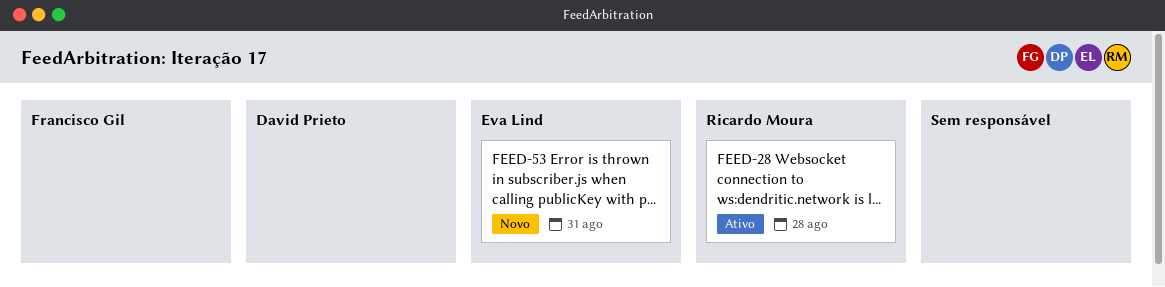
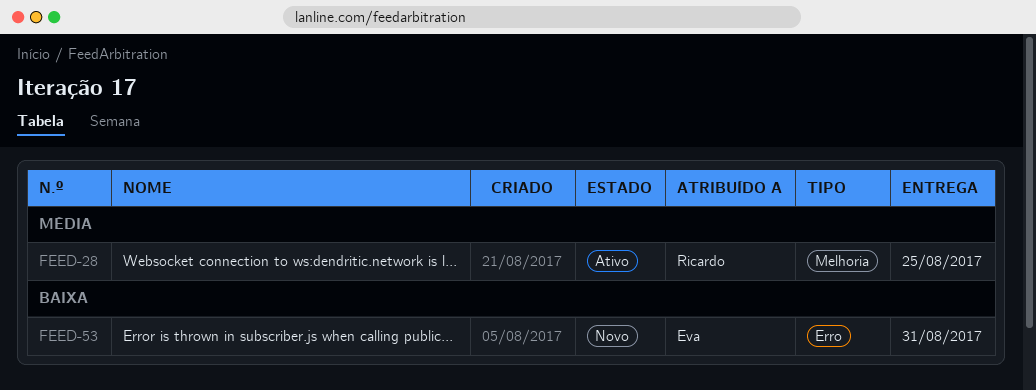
FEED-28, due: Aug 28 -> Aug 25

